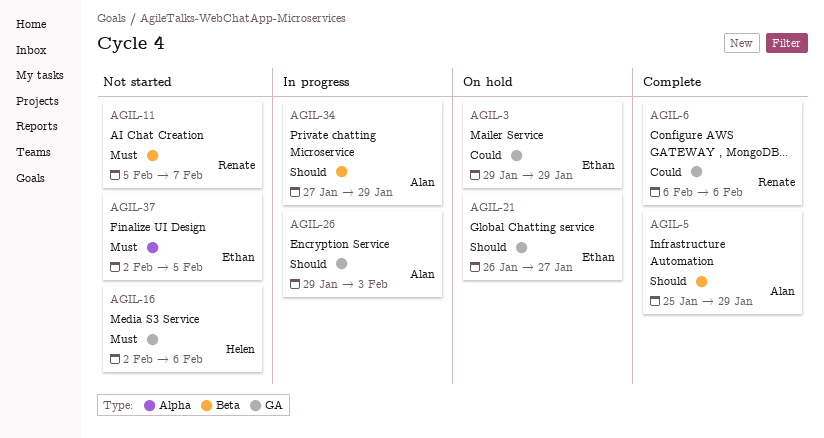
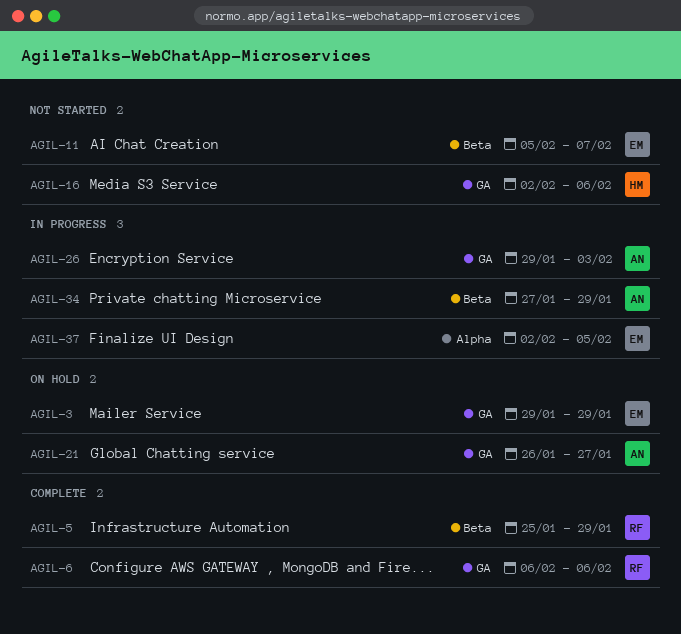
AGIL-5, owner: Alan -> Renate
AGIL-11, owner: Renate -> Ethan
AGIL-21, owner: Ethan -> Alan
AGIL-37, status: Not started -> In progress

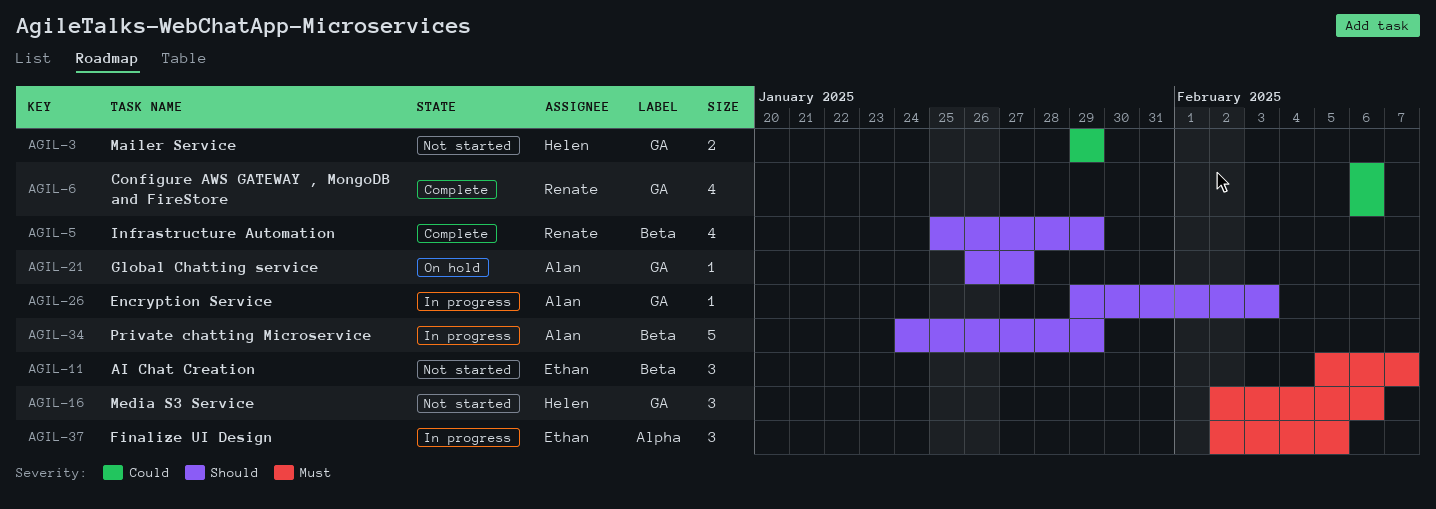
AGIL-3, status: On hold -> Not started
AGIL-3, owner: Ethan -> Helen
AGIL-34, start: Jan 27 -> Jan 24

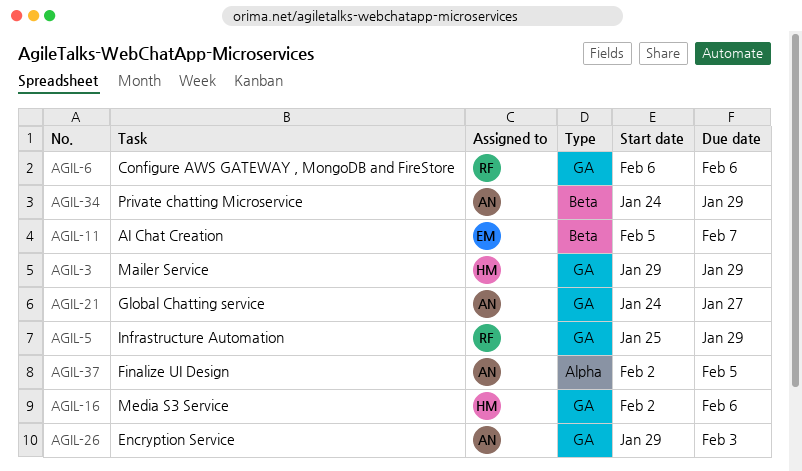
AGIL-5, label: Beta -> GA
AGIL-21, start: Jan 26 -> Jan 24
AGIL-37, owner: Ethan -> Alan

